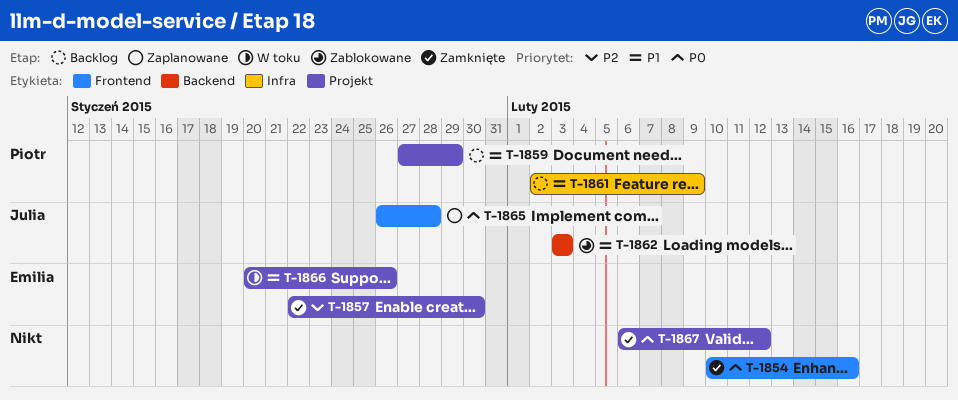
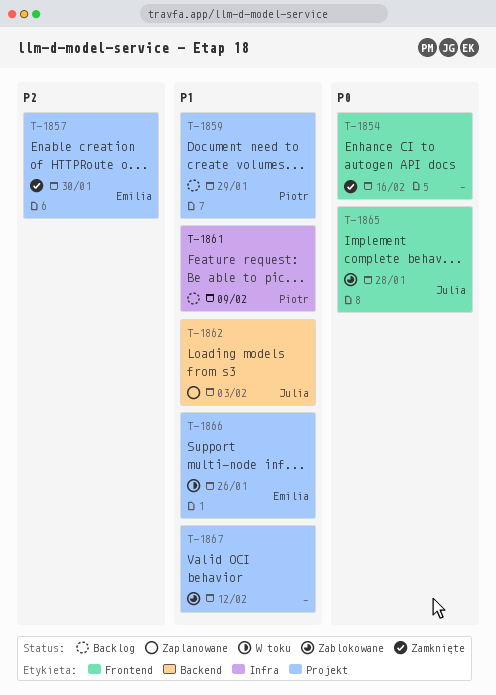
T-1862, status: Zablokowane -> Zaplanowane
T-1865, status: Zaplanowane -> Zablokowane
T-1867, status: Zamknięte -> Zablokowane
T-1867, priority: P0 -> P1

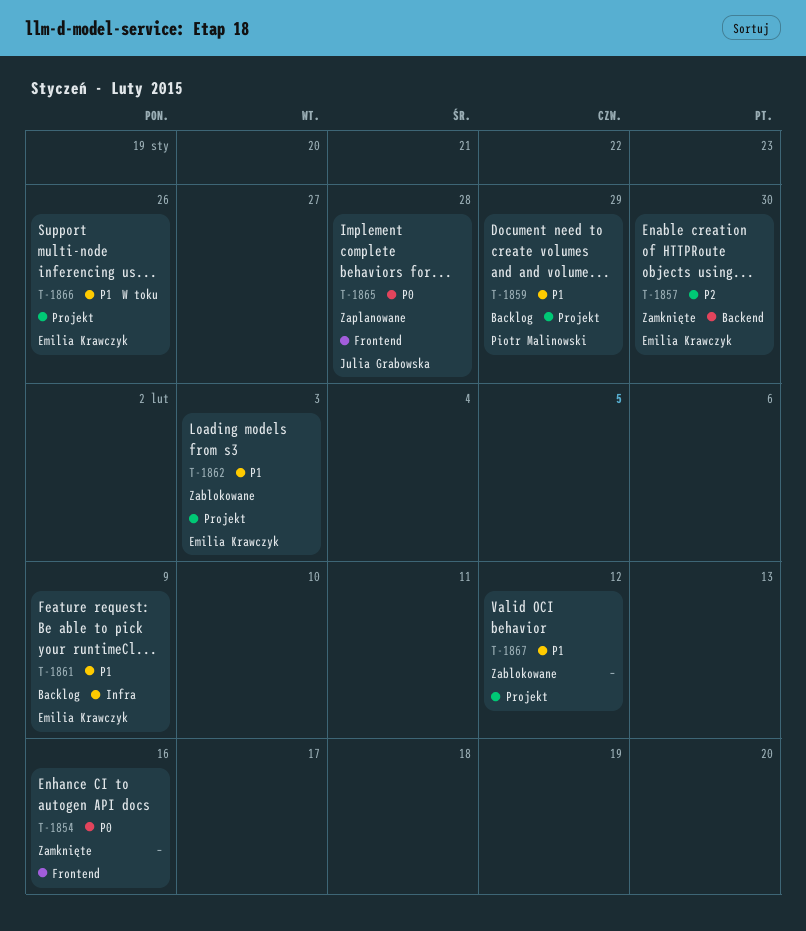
T-1857, label: Projekt -> Backend
T-1861, owner: Piotr Malinowski -> Emilia Krawczyk
T-1862, status: Zaplanowane -> Zablokowane
T-1862, owner: Julia Grabowska -> Emilia Krawczyk
T-1862, label: Backend -> Projekt
T-1865, status: Zablokowane -> Zaplanowane

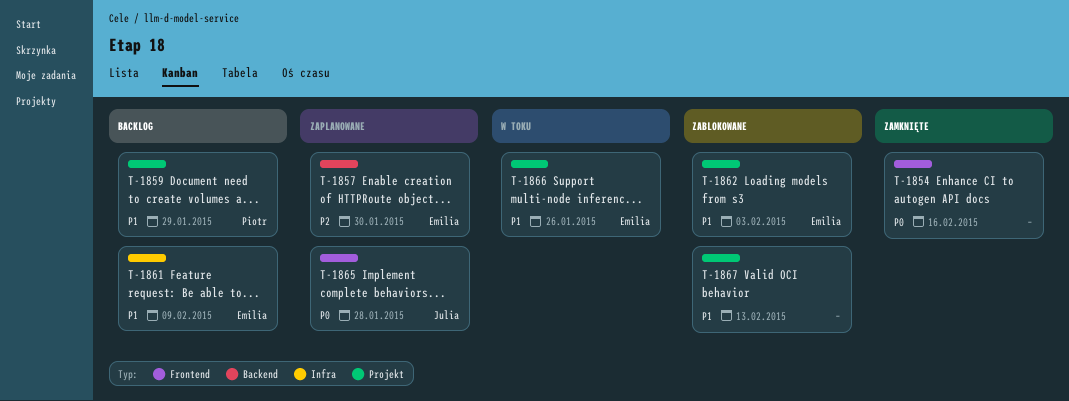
T-1857, status: Zamknięte -> Zaplanowane
T-1867, due: Feb 12 -> Feb 13

